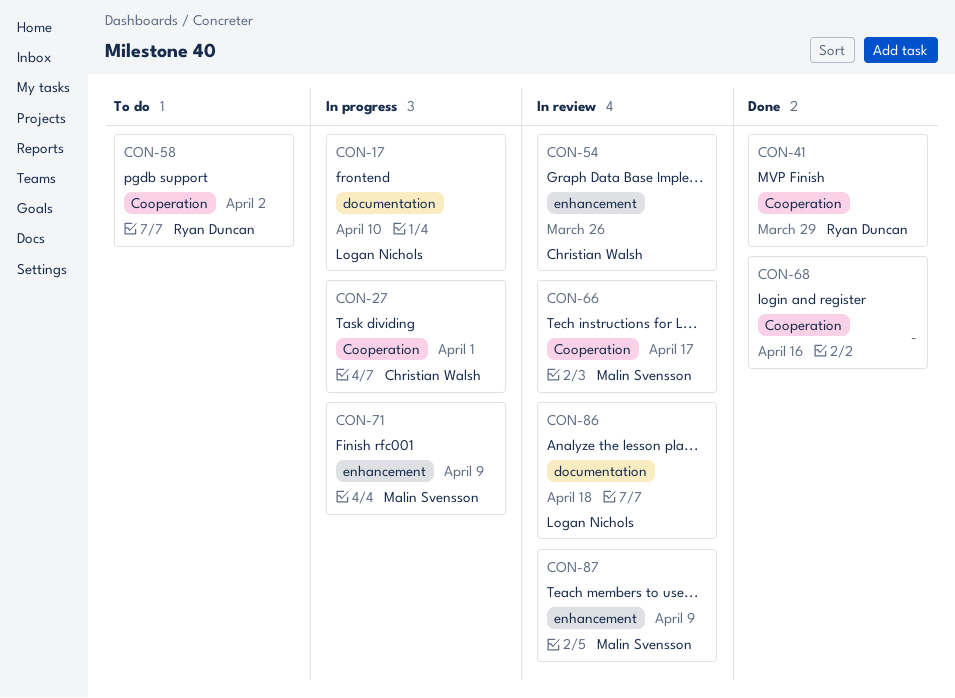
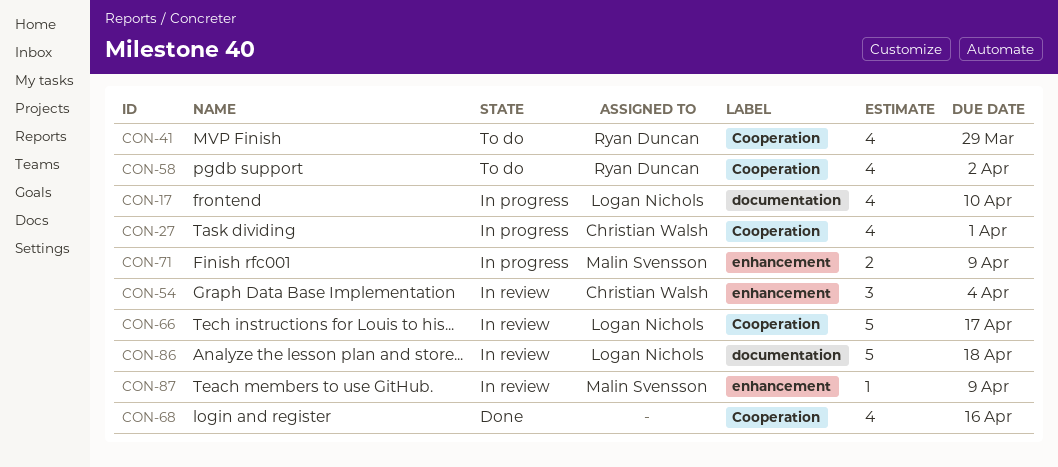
CON-41, status: Done -> To do
CON-54, due: Mar 26 -> Apr 4
CON-66, owner: Malin Svensson -> Logan Nichols

